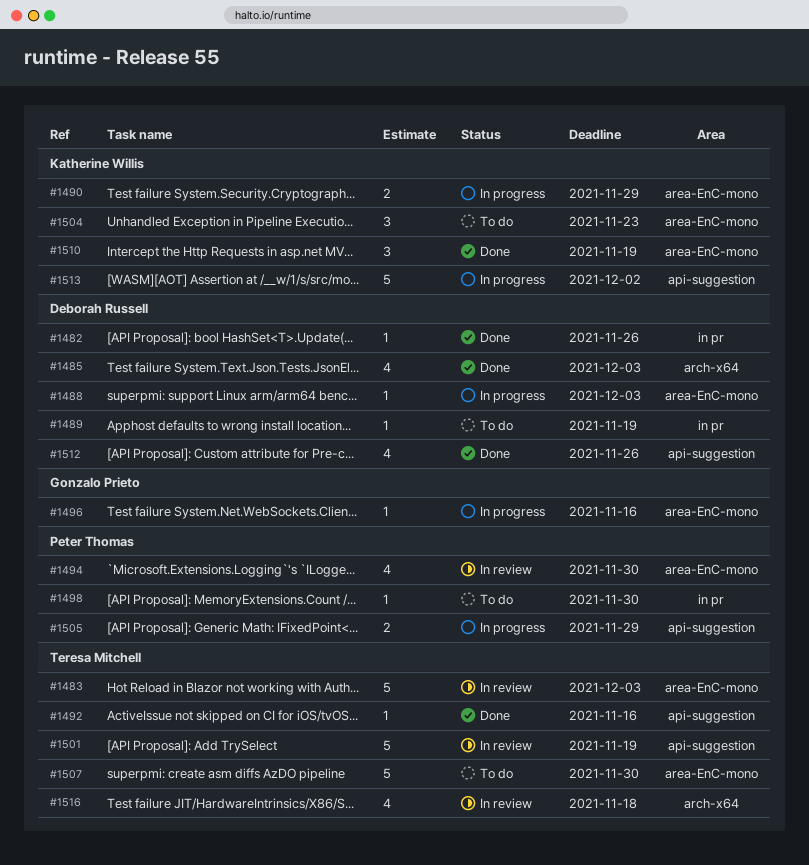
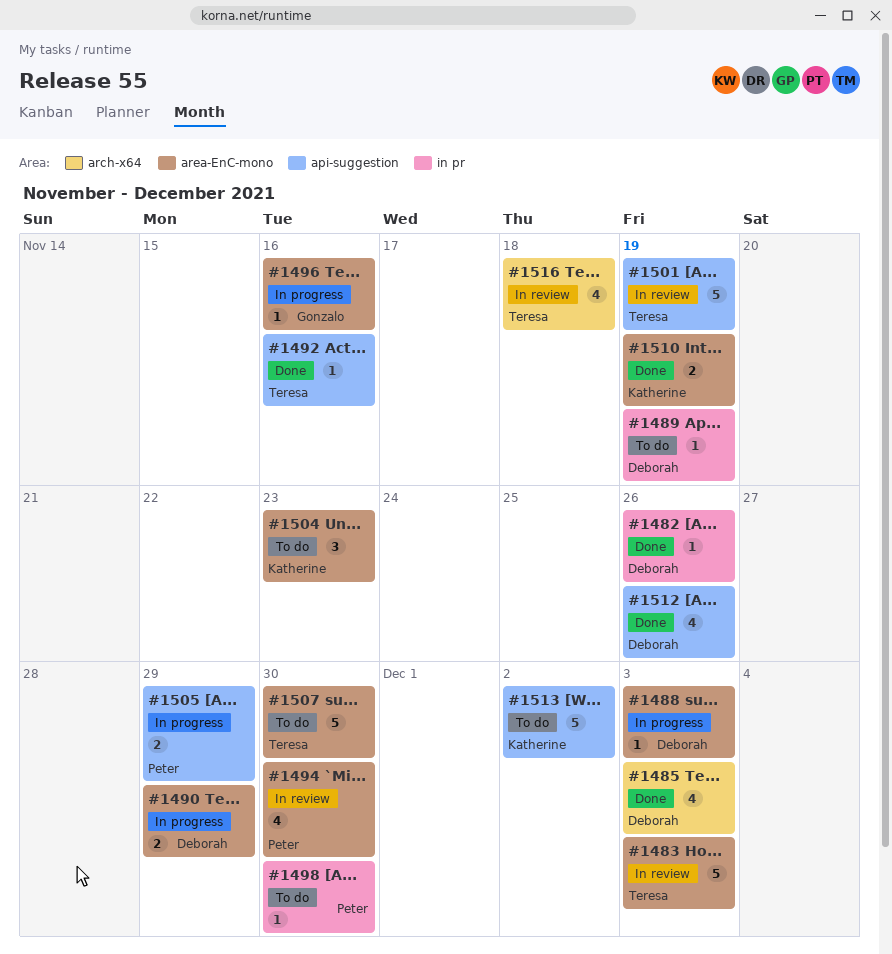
#1490, owner: Katherine Willis -> Deborah Russell
#1510, estimate: 3 -> 2
#1513, status: In progress -> To do

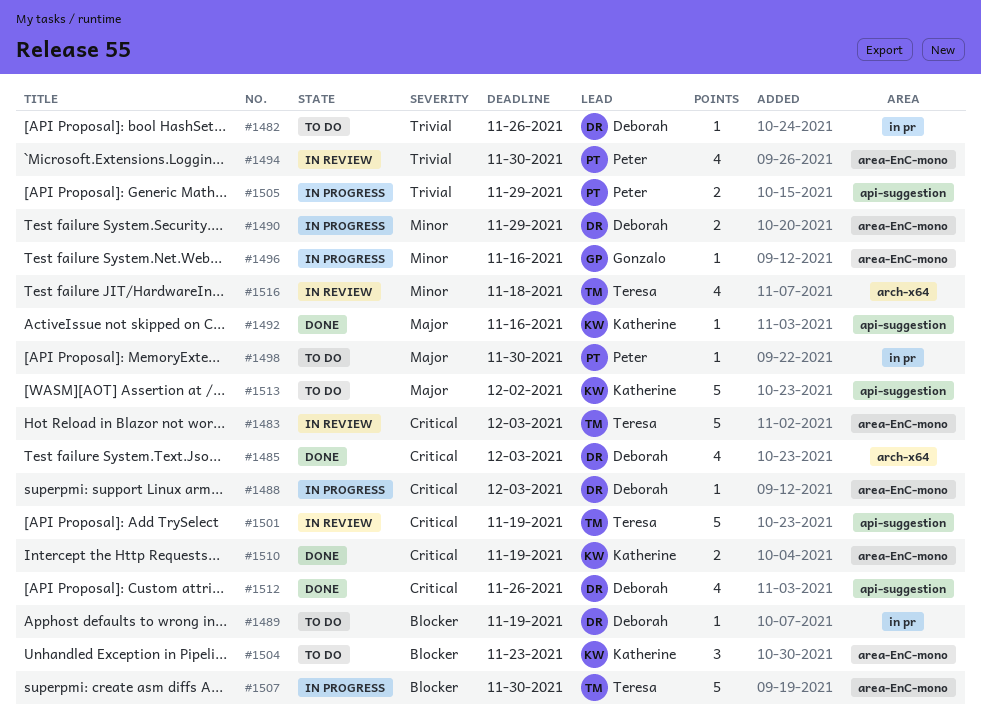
#1482, status: Done -> To do
#1492, owner: Teresa -> Katherine
#1507, status: To do -> In progress

